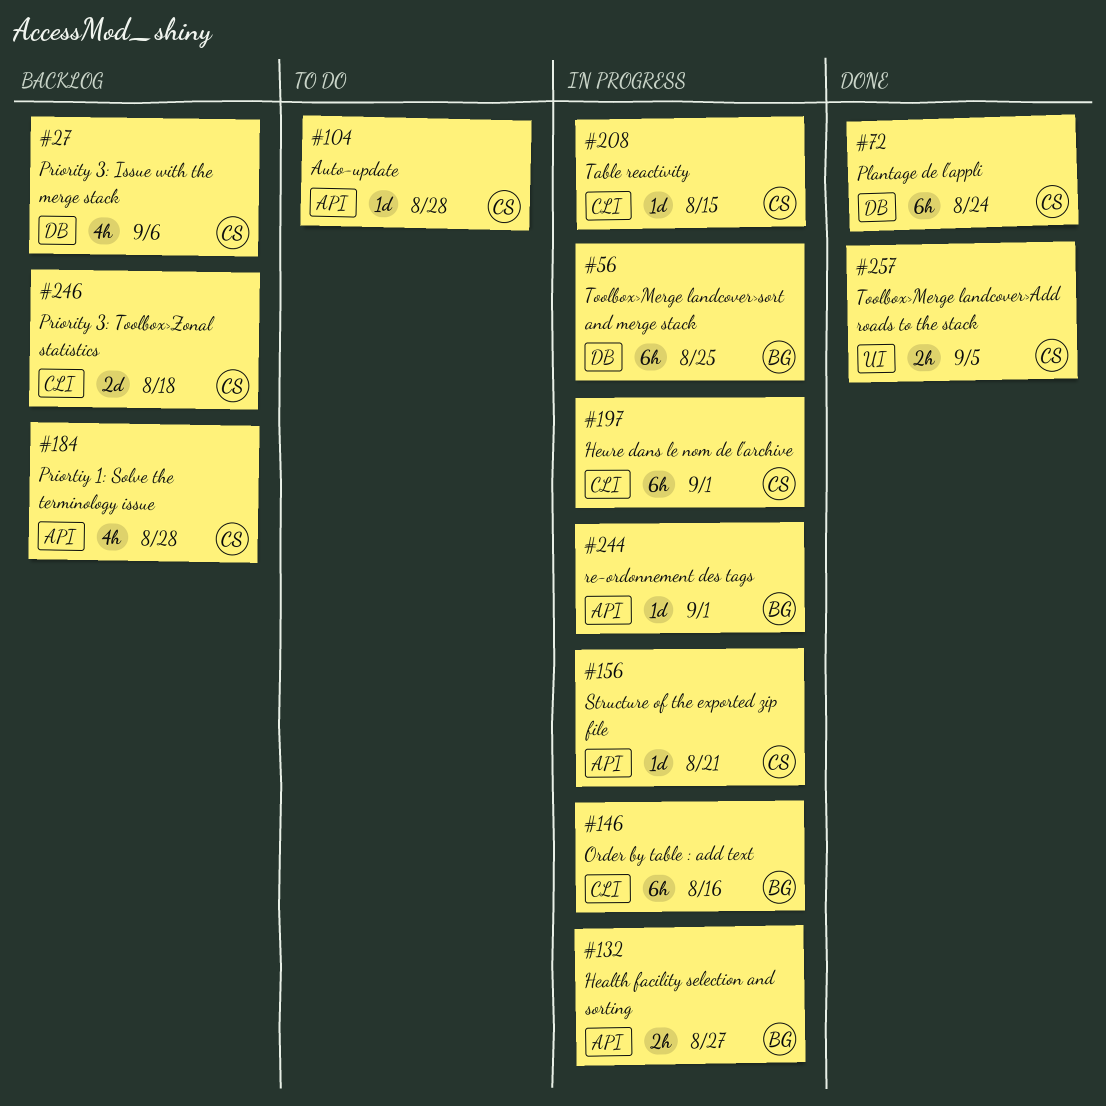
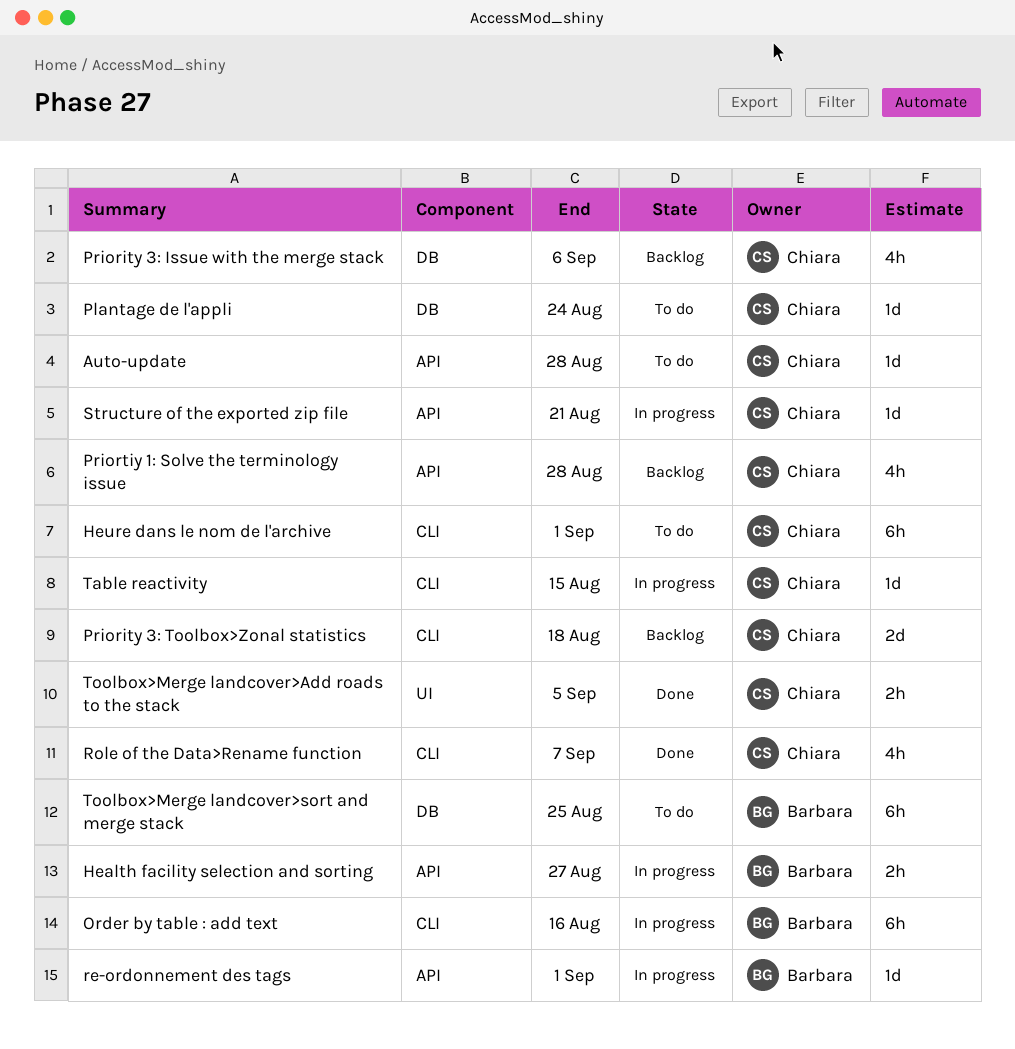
Heure dans le nom de l'archive, status: In progress -> To do
Plantage de l'appli, status: Done -> To do
Plantage de l'appli, estimate: 6h -> 1d
Role of the Data>Rename function: none -> present
Toolbox>Merge landcover>sort and merge stack, status: In progress -> To do

